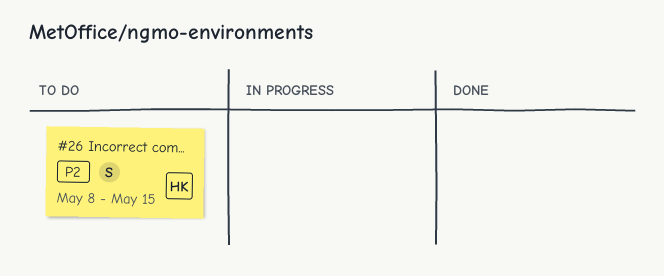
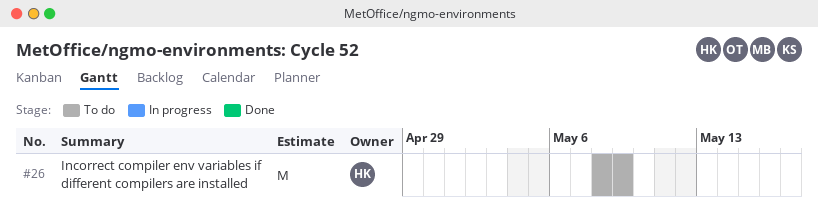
#26, estimate: S -> M
#26, due: May 15 -> May 9

